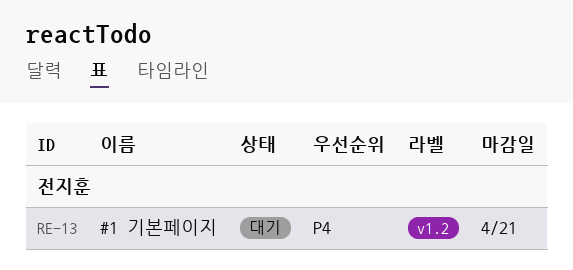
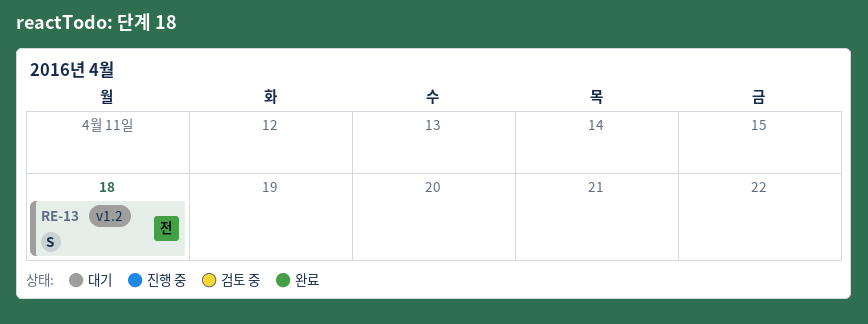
RE-13, due: Apr 21 -> Apr 18

